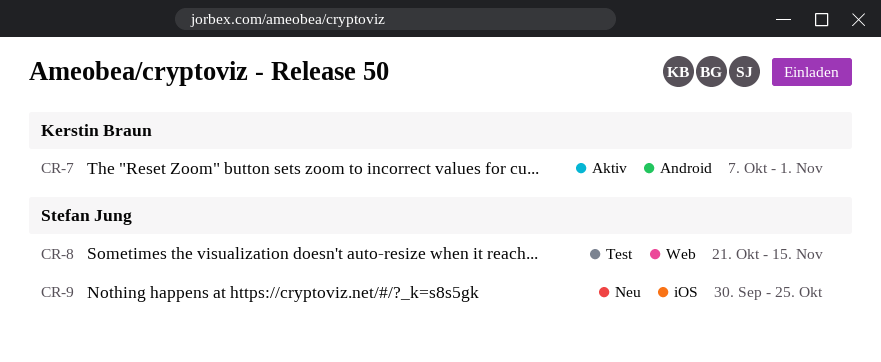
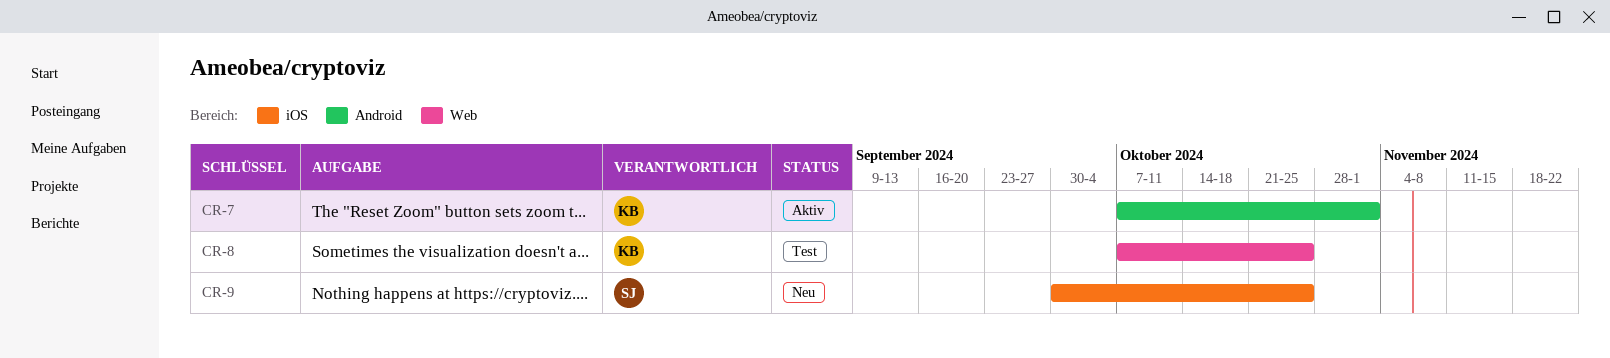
CR-8, owner: Stefan Jung -> Kerstin Braun
CR-8, start: Oct 21 -> Oct 7
CR-8, due: Nov 15 -> Oct 25

